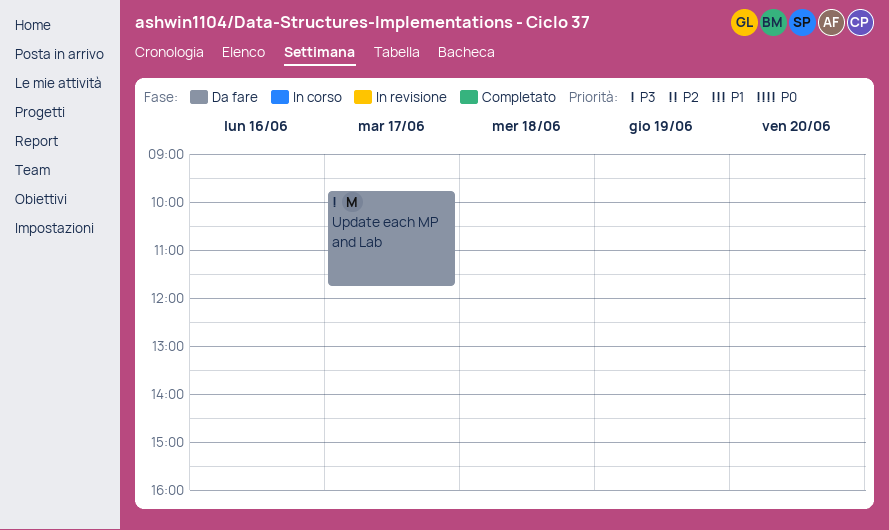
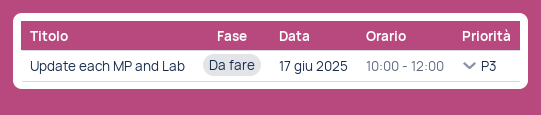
Update each MP and Lab, begins: 09:45 -> 10:00
Update each MP and Lab, ends: 11:45 -> 12:00

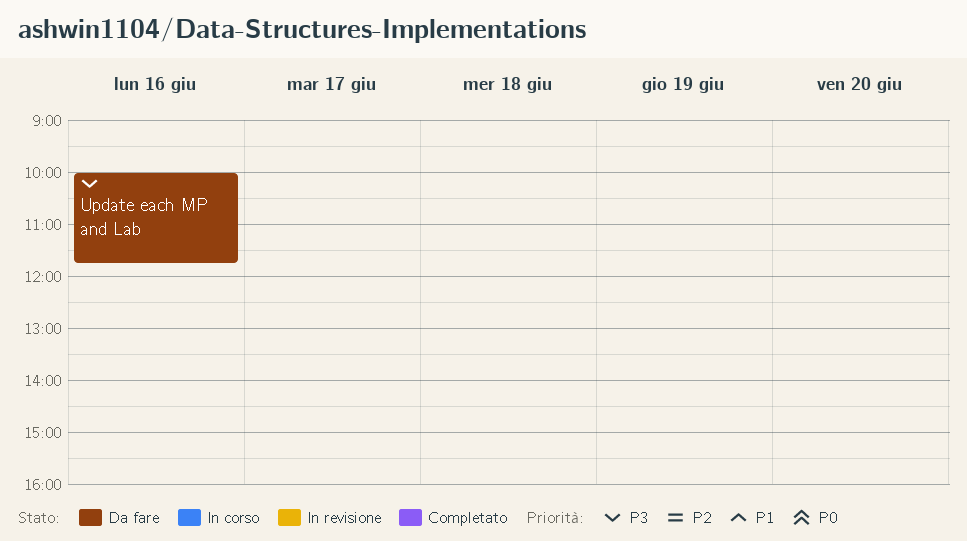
Update each MP and Lab, day: Jun 17 -> Jun 16
Update each MP and Lab, ends: 12:00 -> 11:45

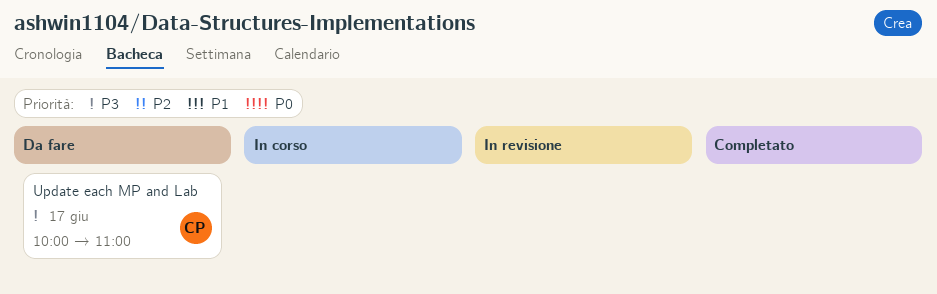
Update each MP and Lab, day: Jun 16 -> Jun 17
Update each MP and Lab, ends: 11:45 -> 11:00

